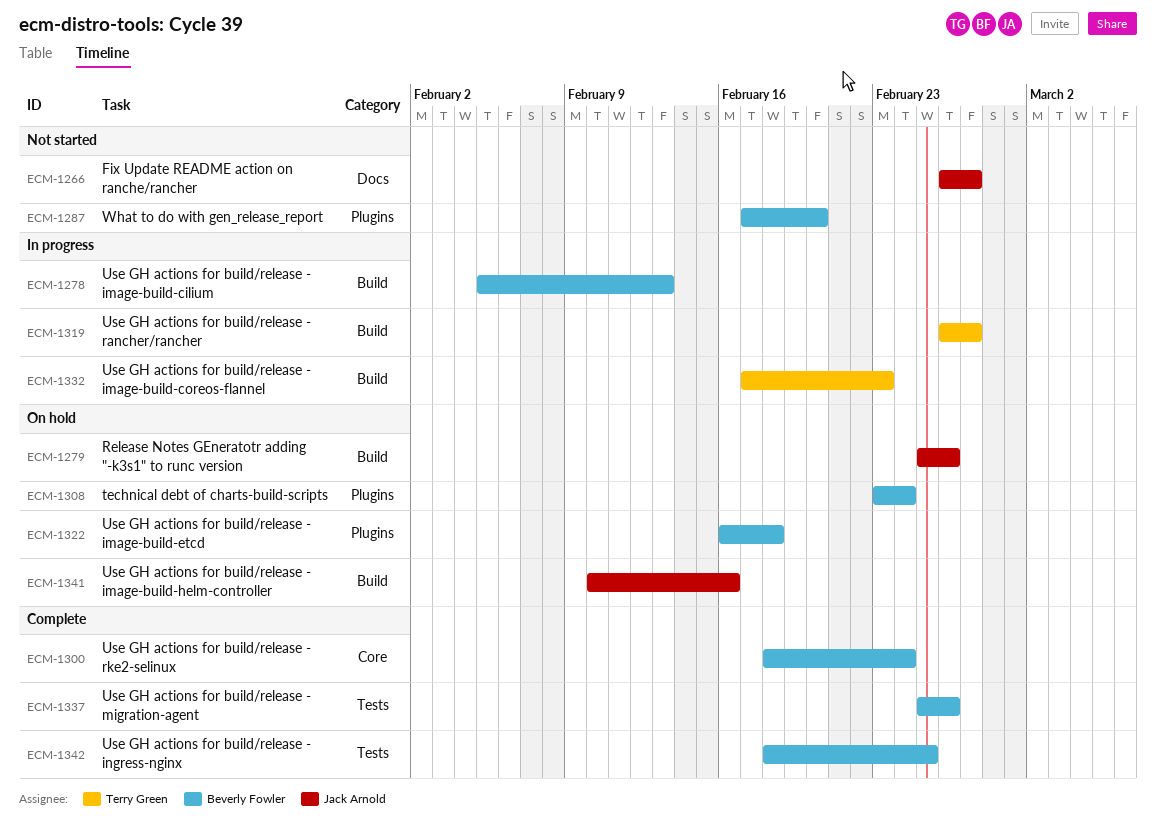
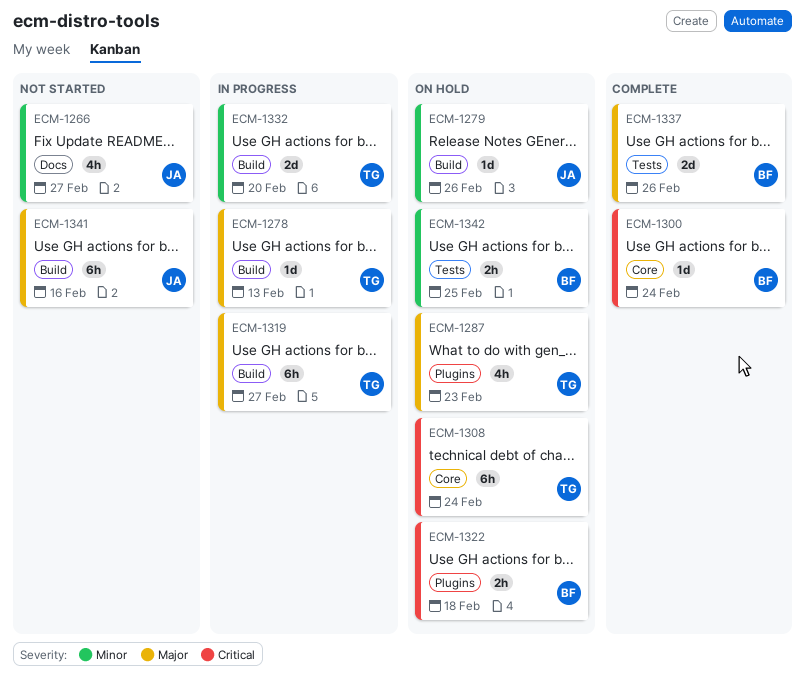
ECM-1278, owner: Beverly Fowler -> Terry Green
ECM-1287, status: Not started -> On hold
ECM-1287, owner: Beverly Fowler -> Terry Green
ECM-1287, due: Feb 20 -> Feb 23
ECM-1308, owner: Beverly Fowler -> Terry Green
ECM-1308, label: Plugins -> Core
ECM-1332, due: Feb 23 -> Feb 20
ECM-1341, status: On hold -> Not started
ECM-1342, status: Complete -> On hold

